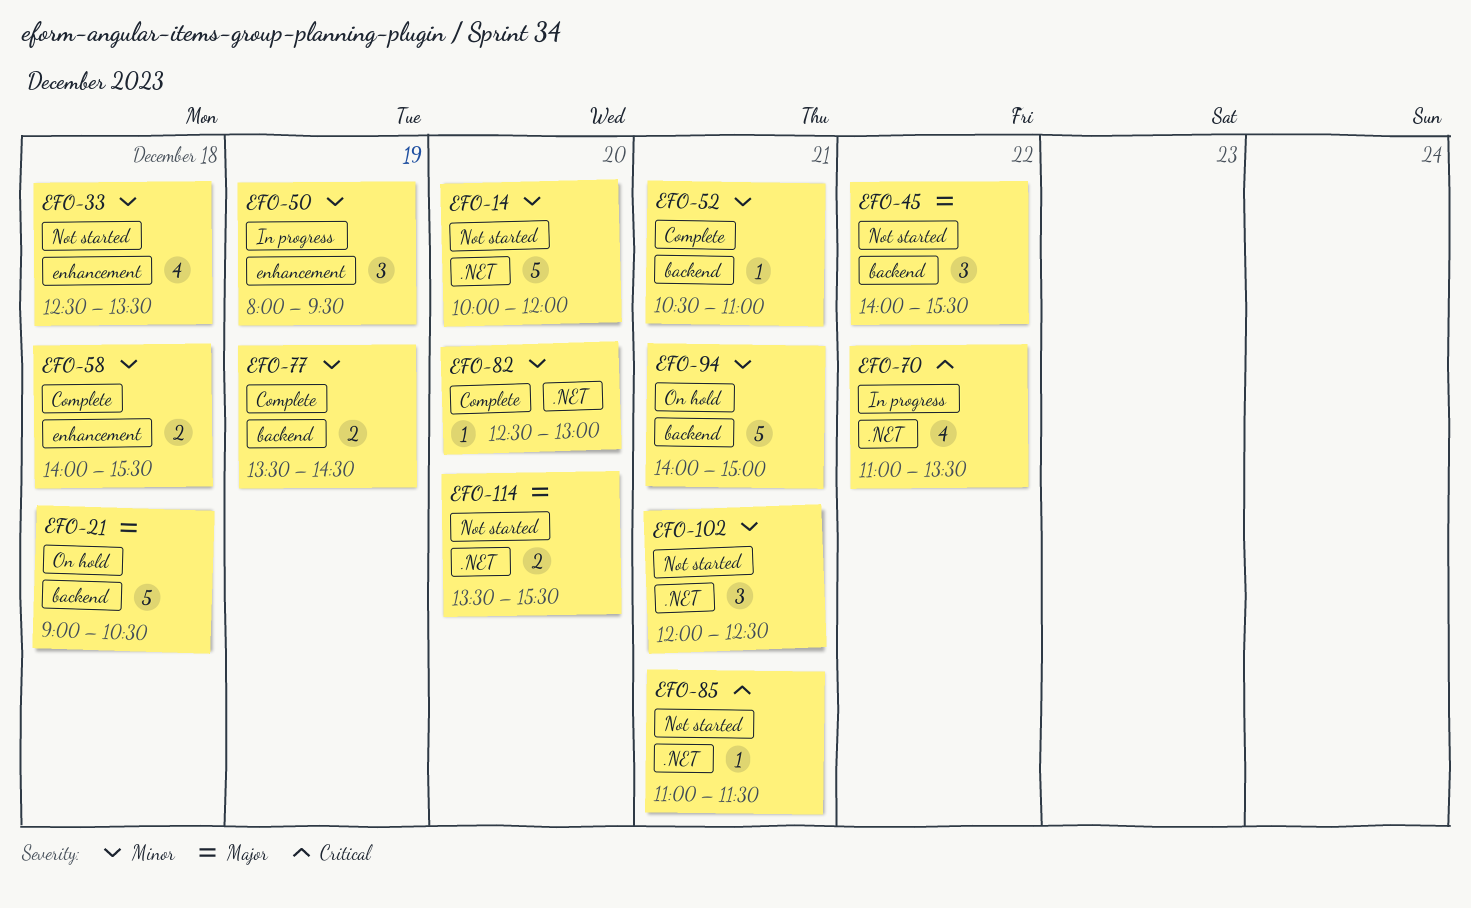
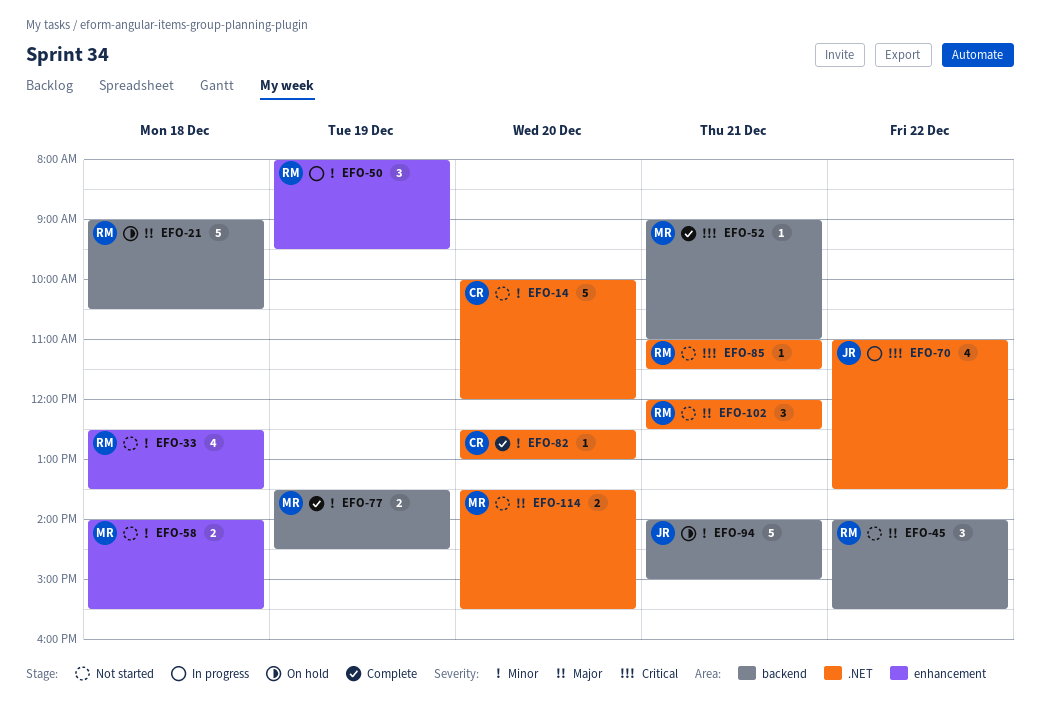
EFO-52, priority: Minor -> Critical
EFO-52, begins: 10:30 -> 09:00
EFO-58, status: Complete -> Not started
EFO-102, priority: Minor -> Major

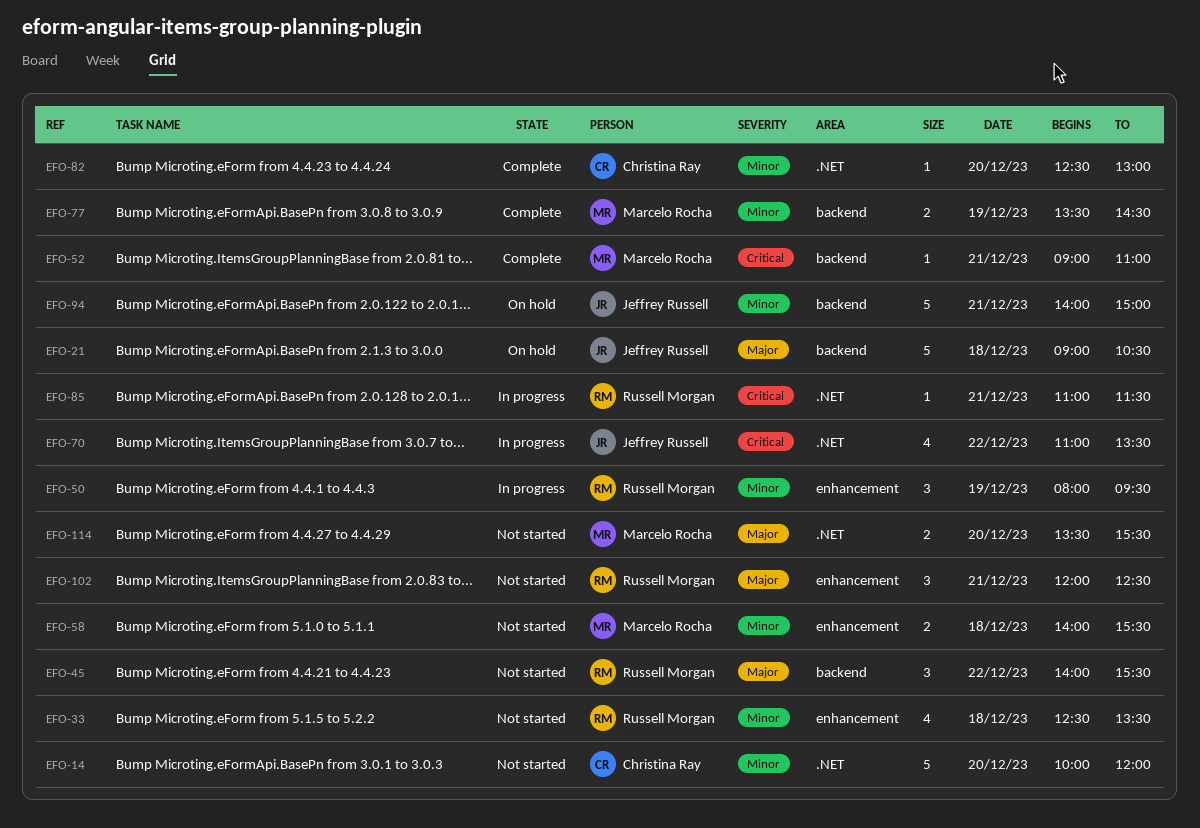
EFO-21, owner: Russell Morgan -> Jeffrey Russell
EFO-85, status: Not started -> In progress
EFO-102, label: .NET -> enhancement

